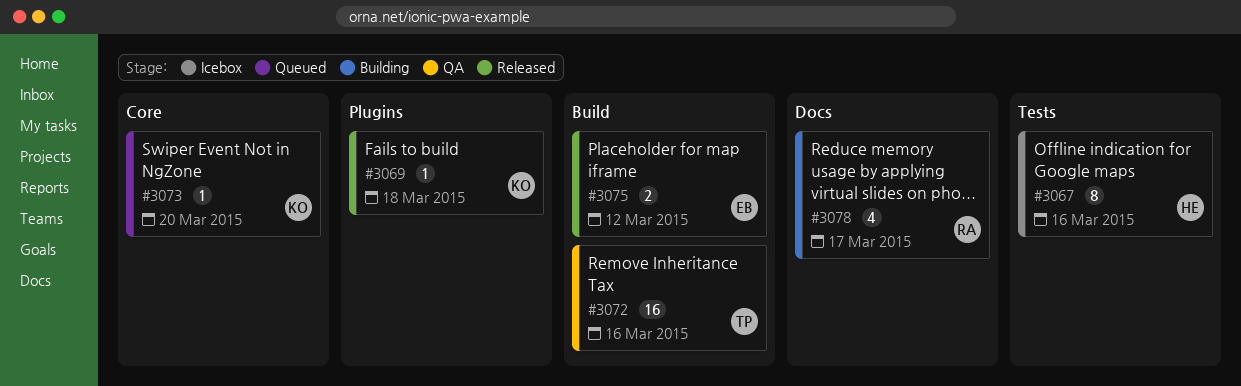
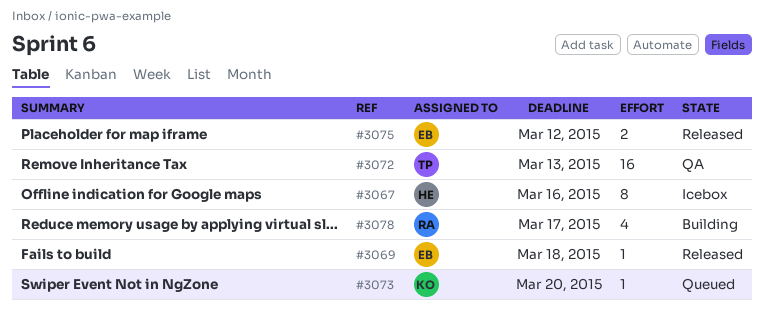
#3069, owner: KO -> EB
#3072, due: Mar 16 -> Mar 13

